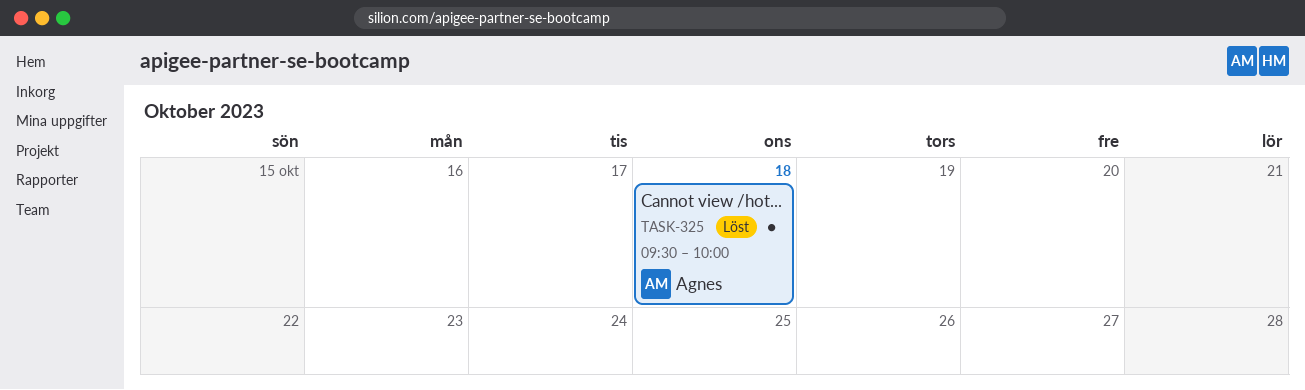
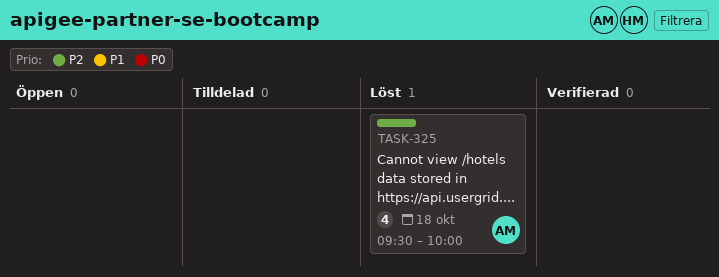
TASK-325, estimate: 1 -> 4

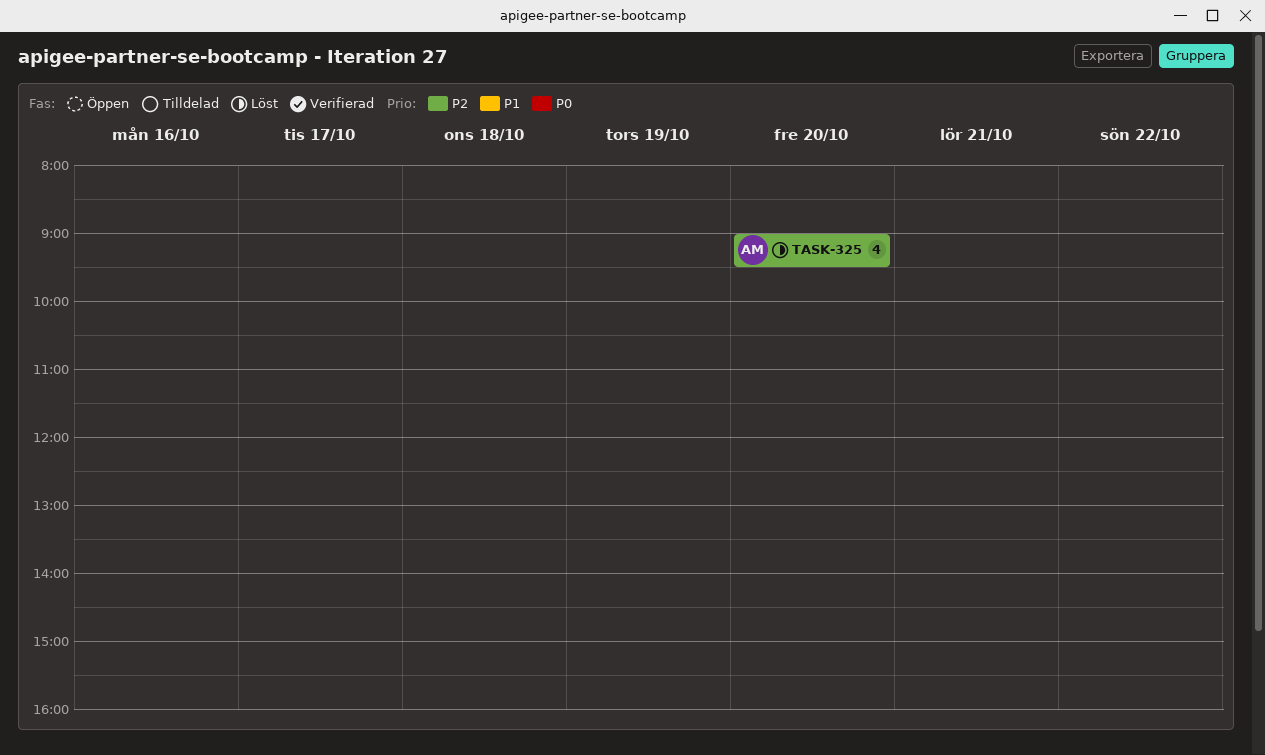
TASK-325, day: Oct 18 -> Oct 20
TASK-325, begins: 09:30 -> 09:00
TASK-325, ends: 10:00 -> 09:30

